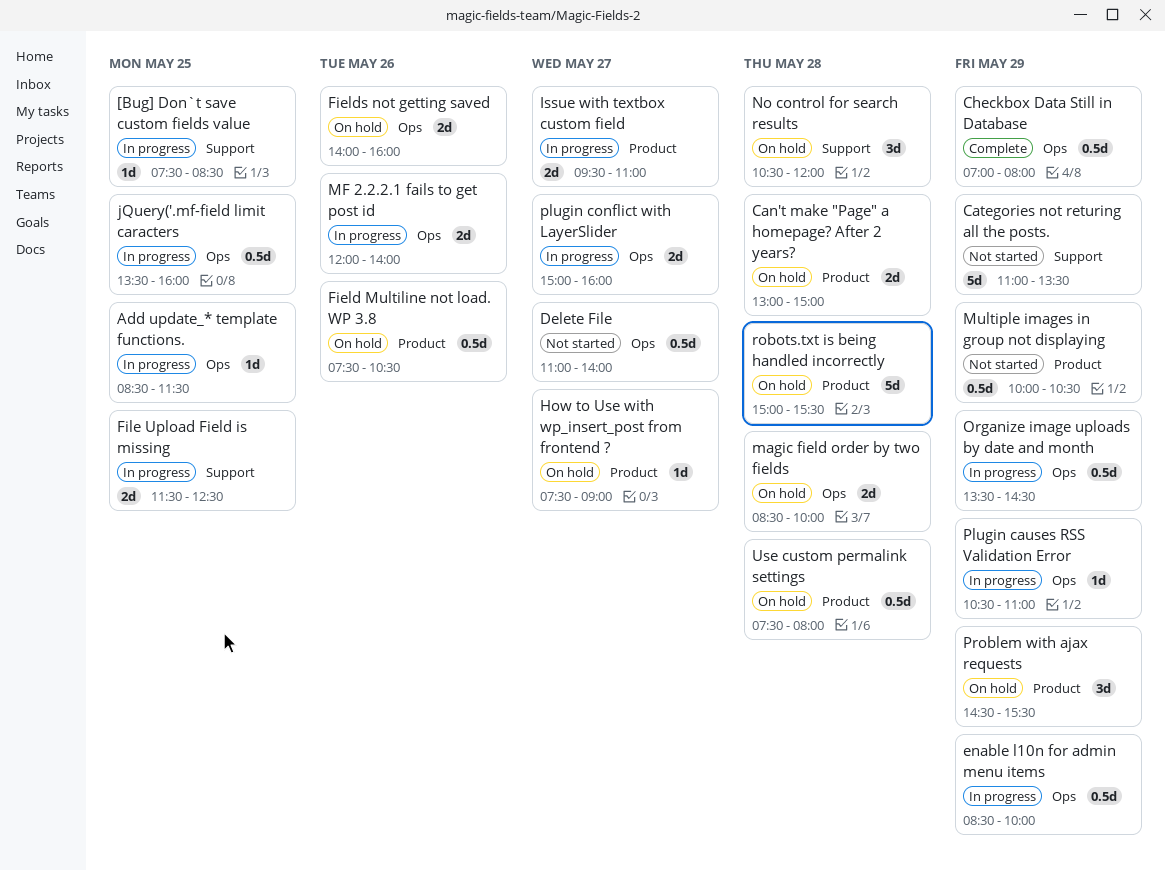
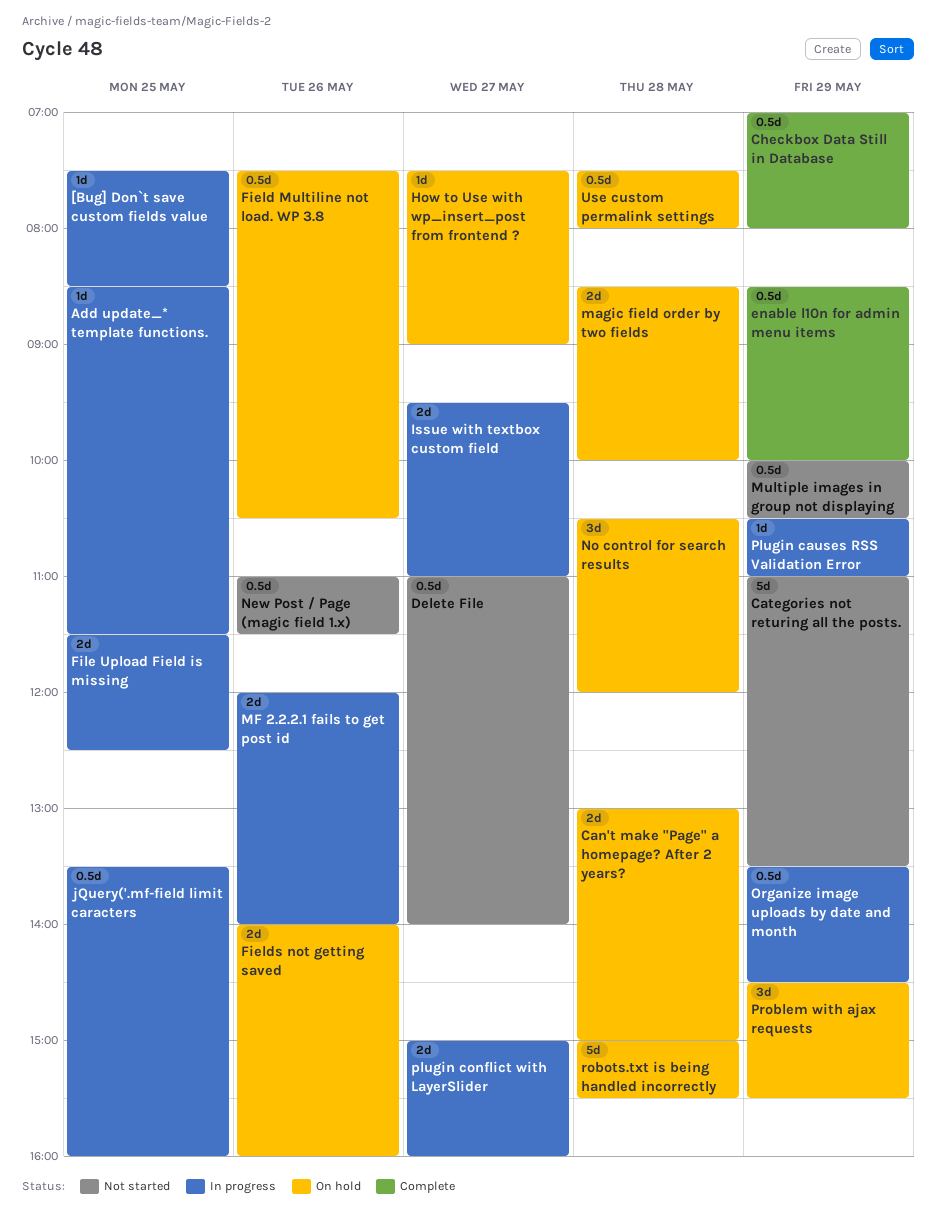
enable l10n for admin menu items, status: In progress -> Complete
New Post / Page (magic field 1.x): none -> present

